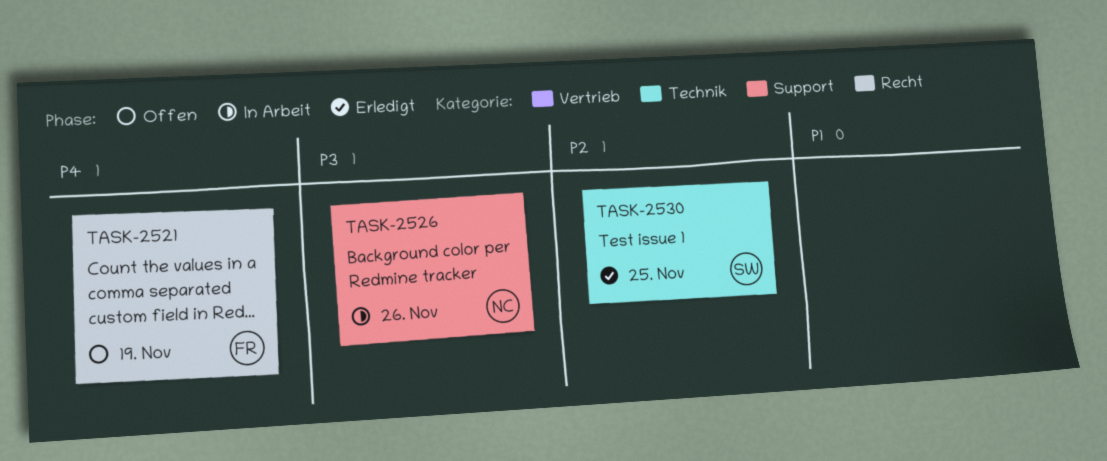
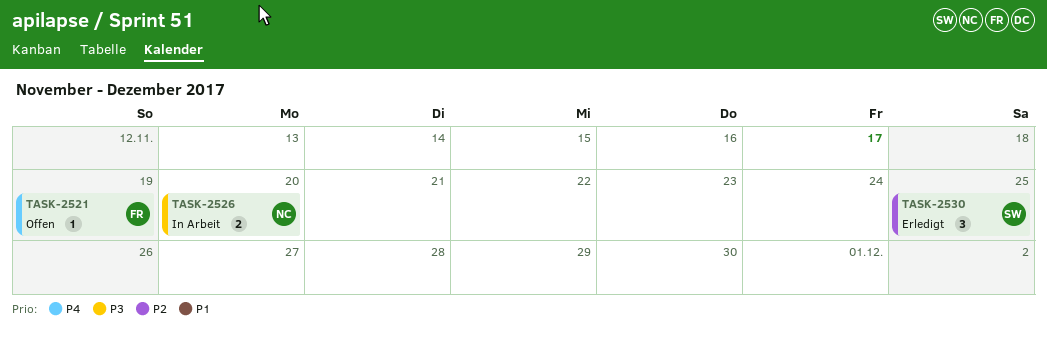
TASK-2526, due: Nov 26 -> Nov 20

